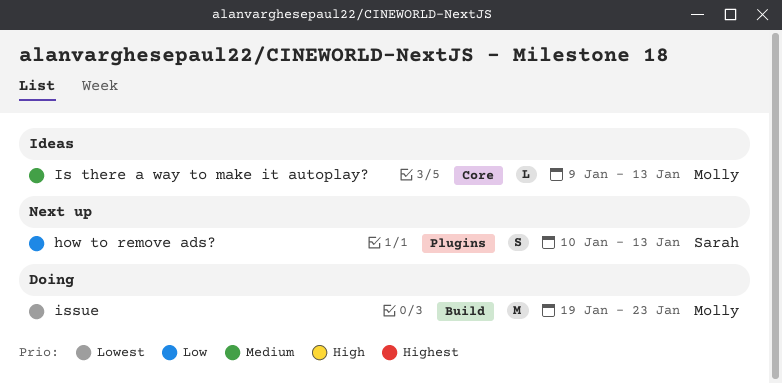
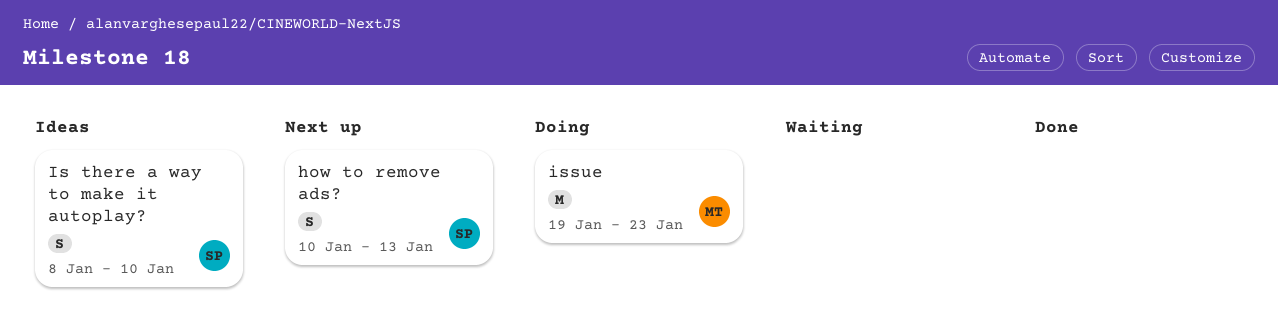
Is there a way to make it autoplay?, owner: Molly -> Sarah
Is there a way to make it autoplay?, estimate: L -> S
Is there a way to make it autoplay?, start: Jan 9 -> Jan 8
Is there a way to make it autoplay?, due: Jan 13 -> Jan 10

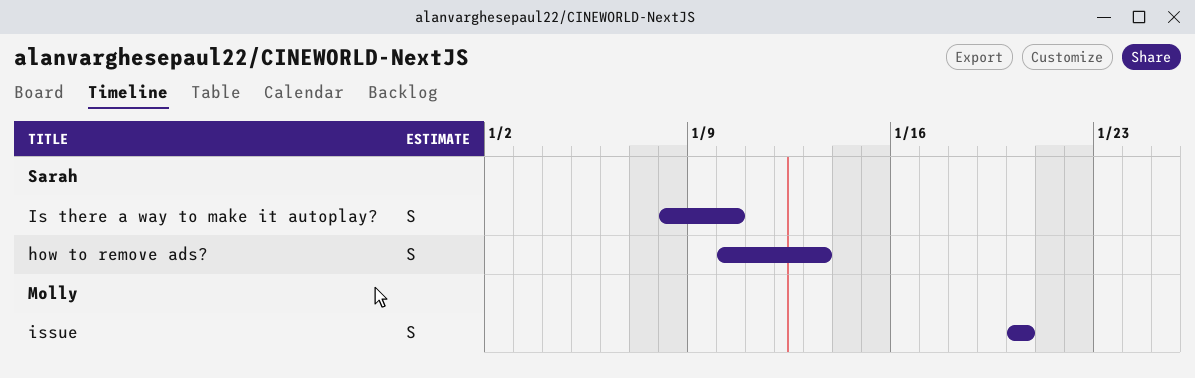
issue, estimate: M -> S
issue, start: Jan 19 -> Jan 20
issue, due: Jan 23 -> Jan 20

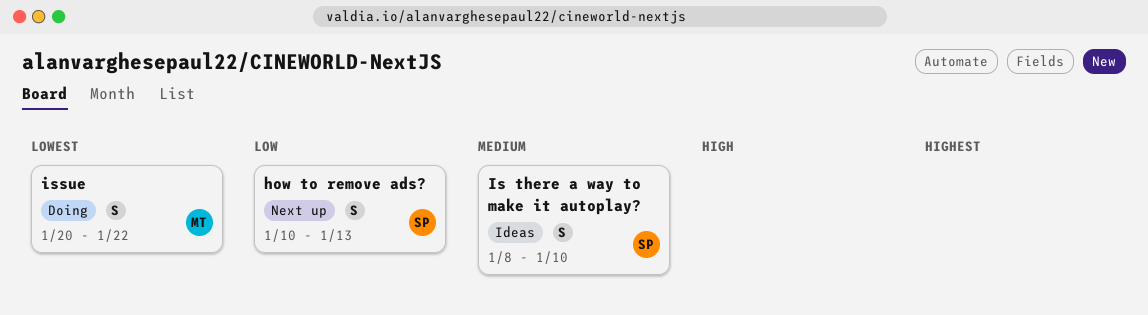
issue, due: Jan 20 -> Jan 22

